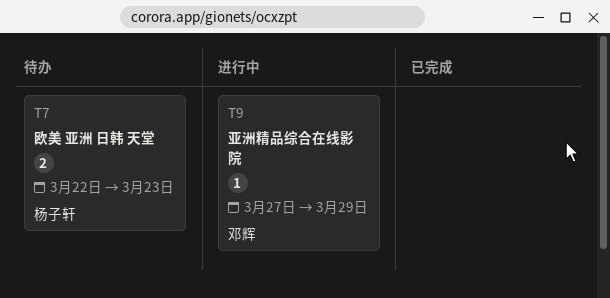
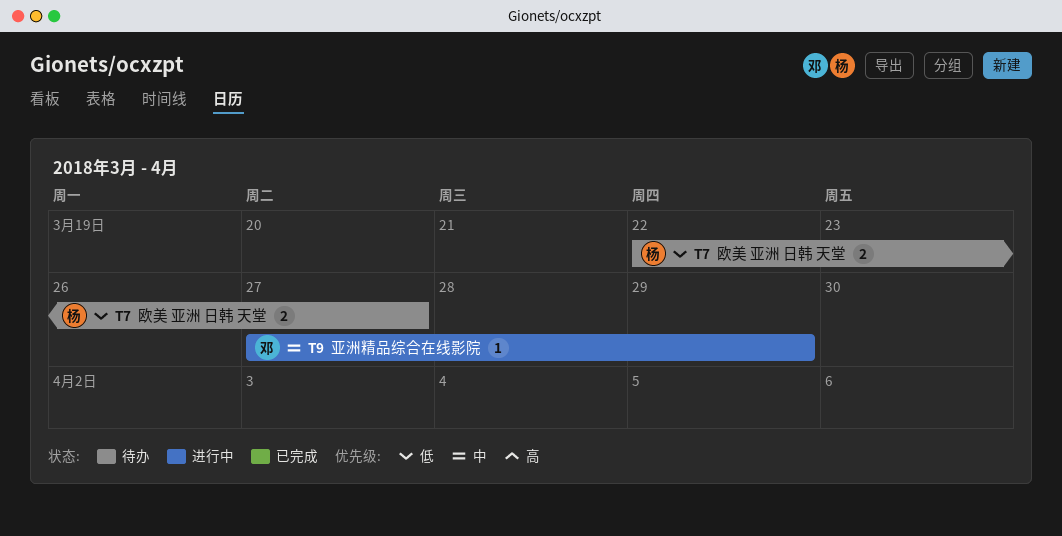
T7, due: Mar 23 -> Mar 27

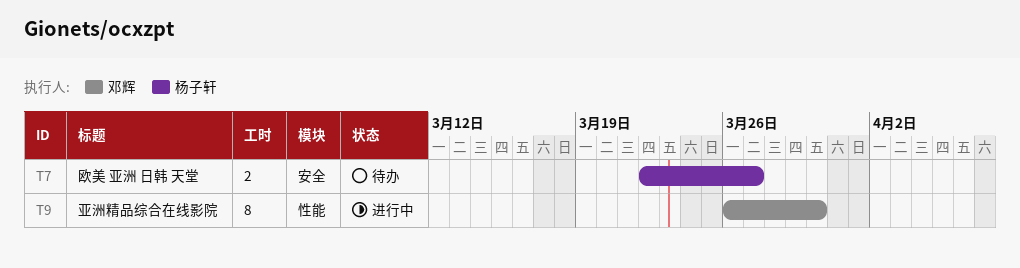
T9, estimate: 1 -> 8
T9, start: Mar 27 -> Mar 26
T9, due: Mar 29 -> Mar 30

